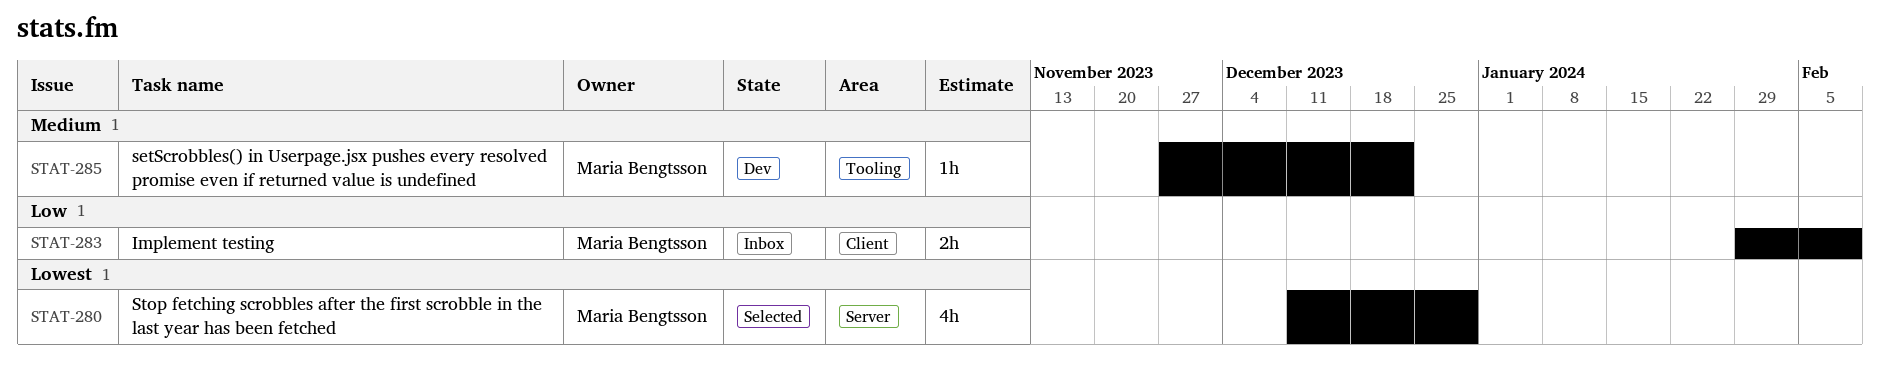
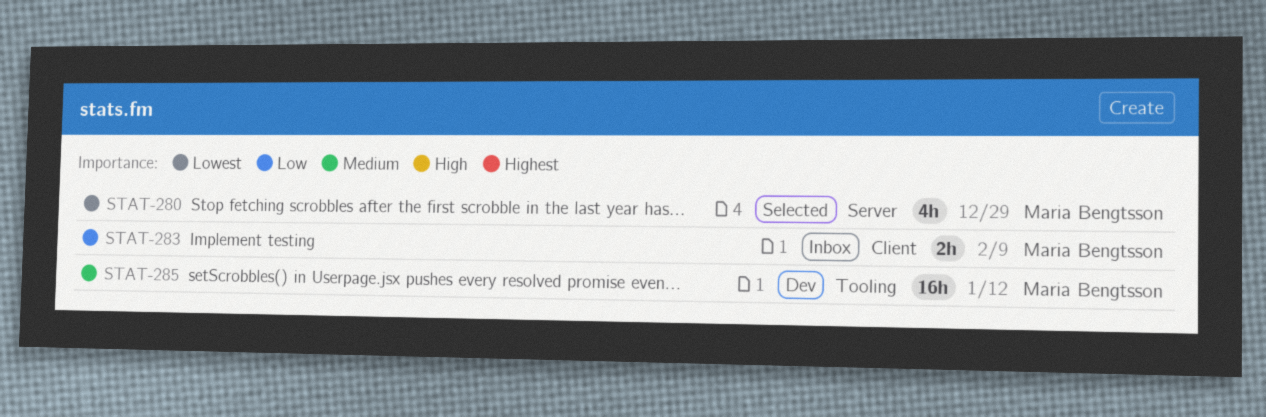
STAT-285, estimate: 1h -> 16h
STAT-285, due: Dec 22 -> Jan 12

